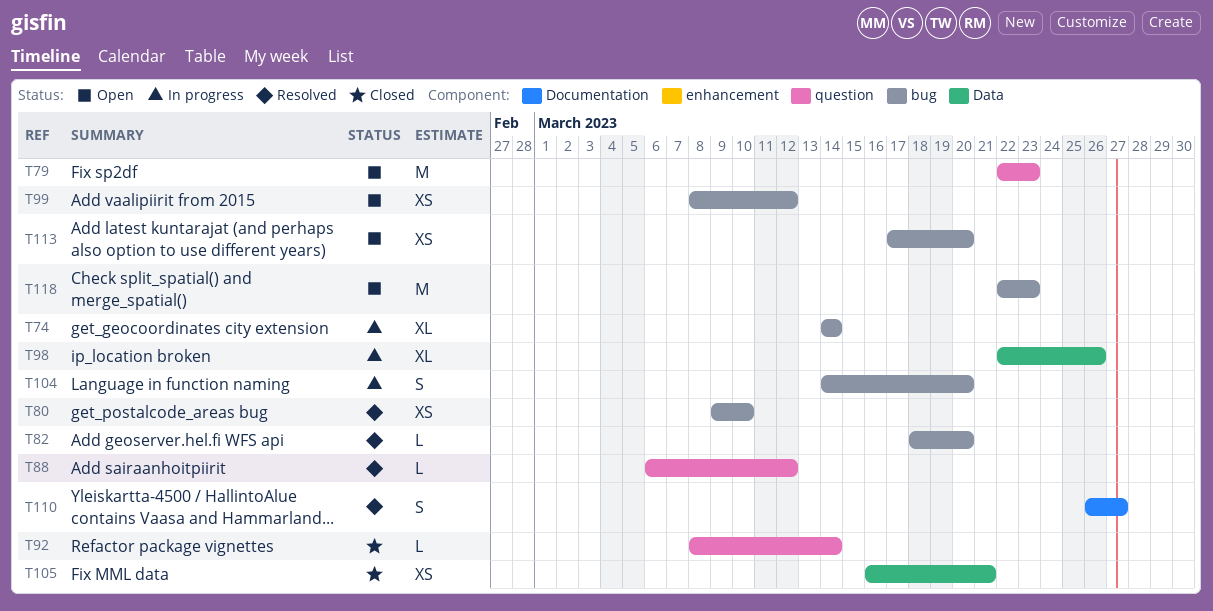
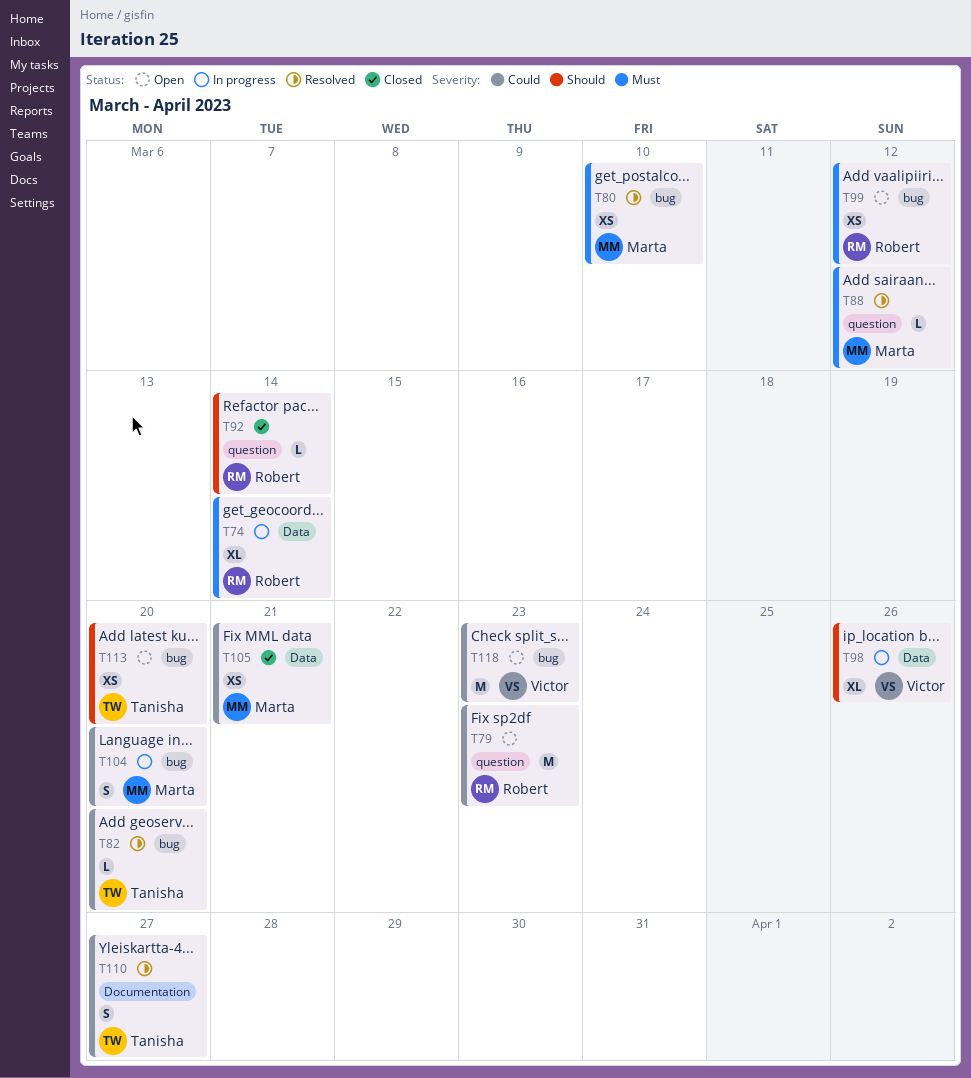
T74, label: bug -> Data

